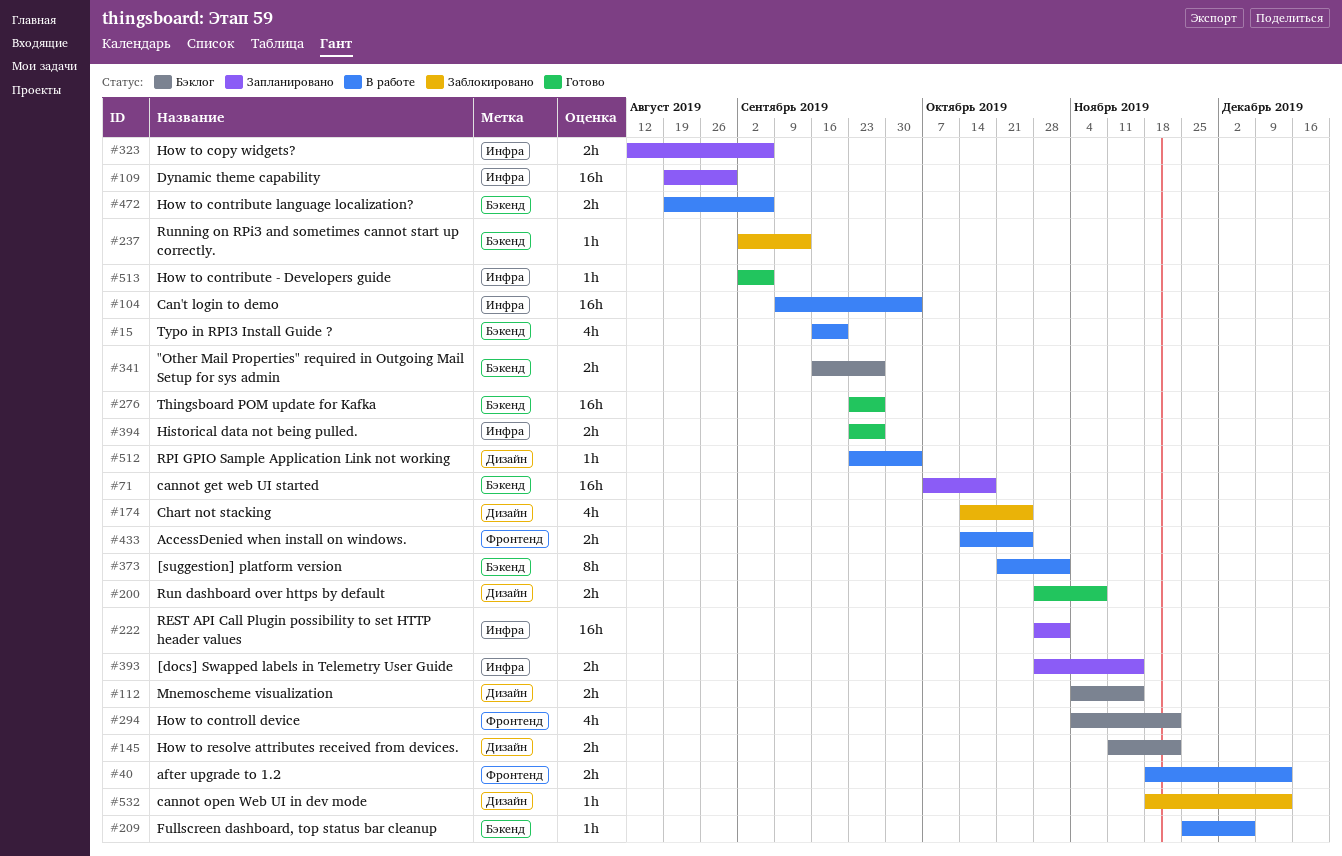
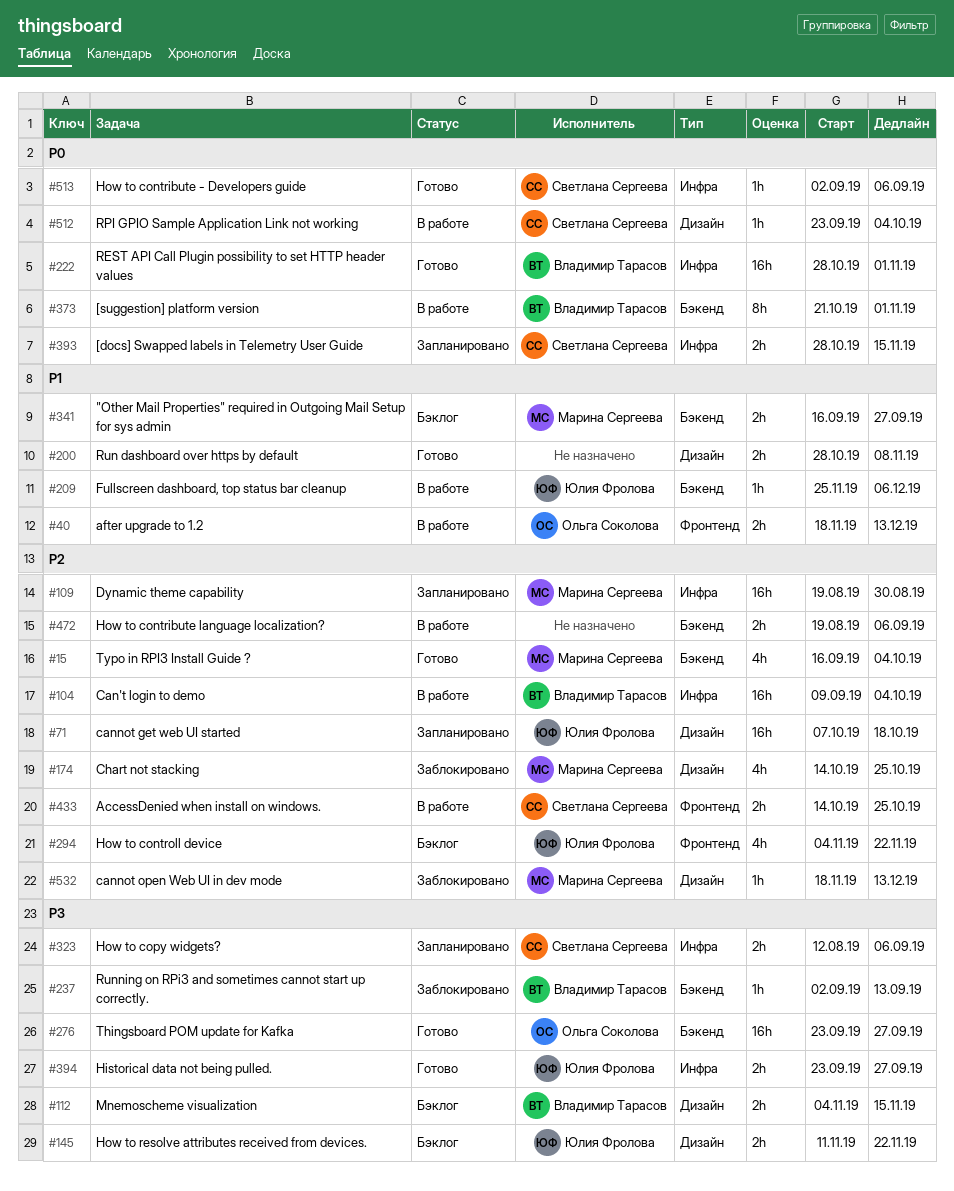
#15, status: В работе -> Готово
#15, due: Sep 20 -> Oct 4
#71, label: Бэкенд -> Дизайн
#222, status: Запланировано -> Готово

